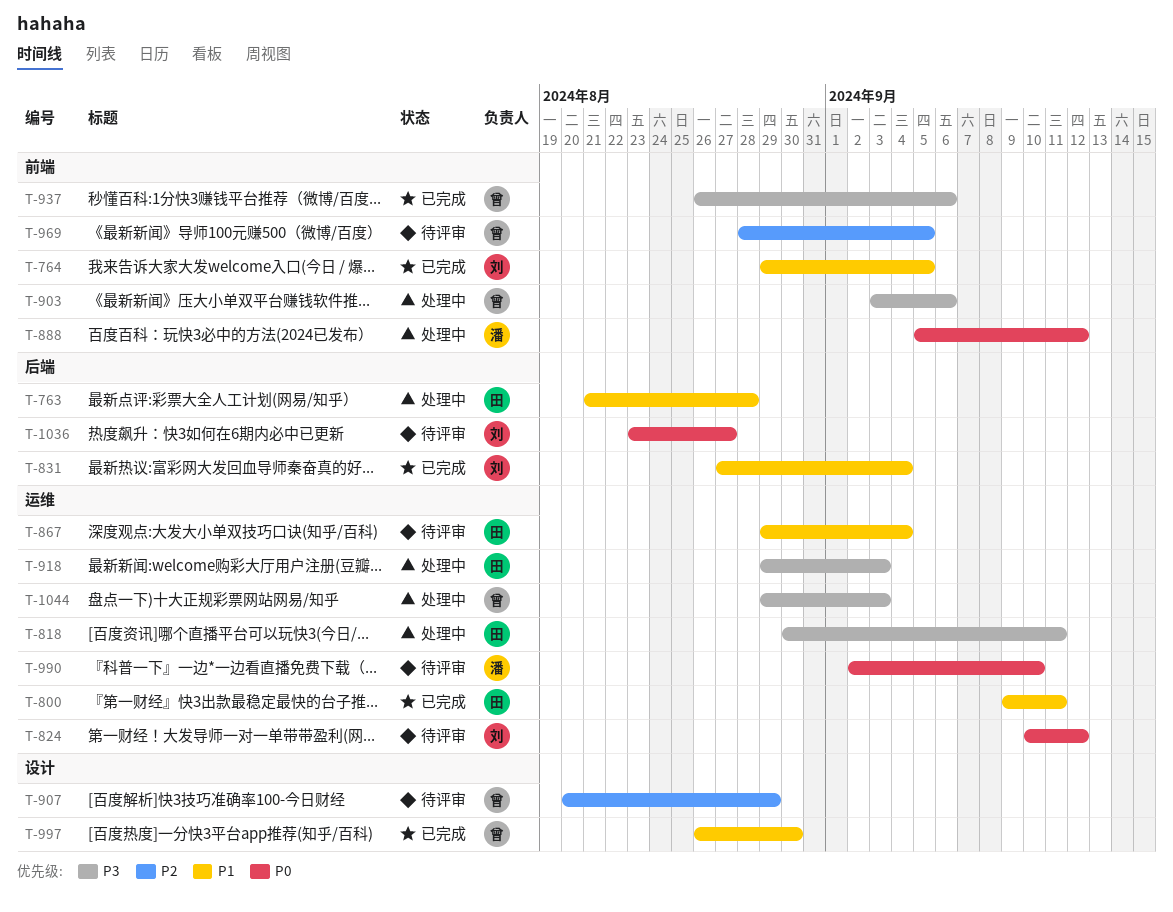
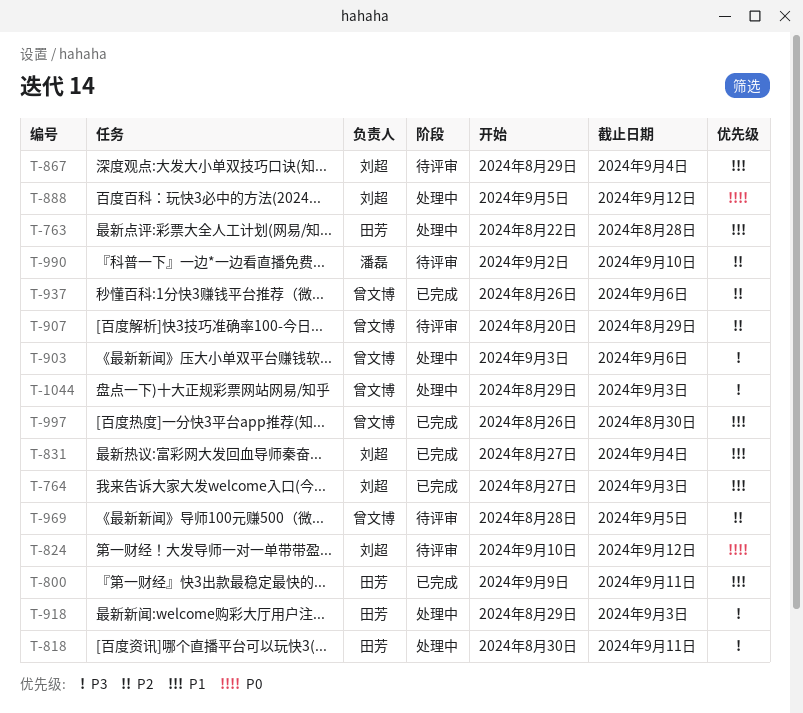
T-763, start: Aug 21 -> Aug 22
T-764, start: Aug 29 -> Aug 27
T-764, due: Sep 5 -> Sep 3
T-867, owner: 田芳 -> 刘超
T-888, owner: 潘磊 -> 刘超
T-937, priority: P3 -> P2
T-990, priority: P0 -> P2
T-1036: present -> none

